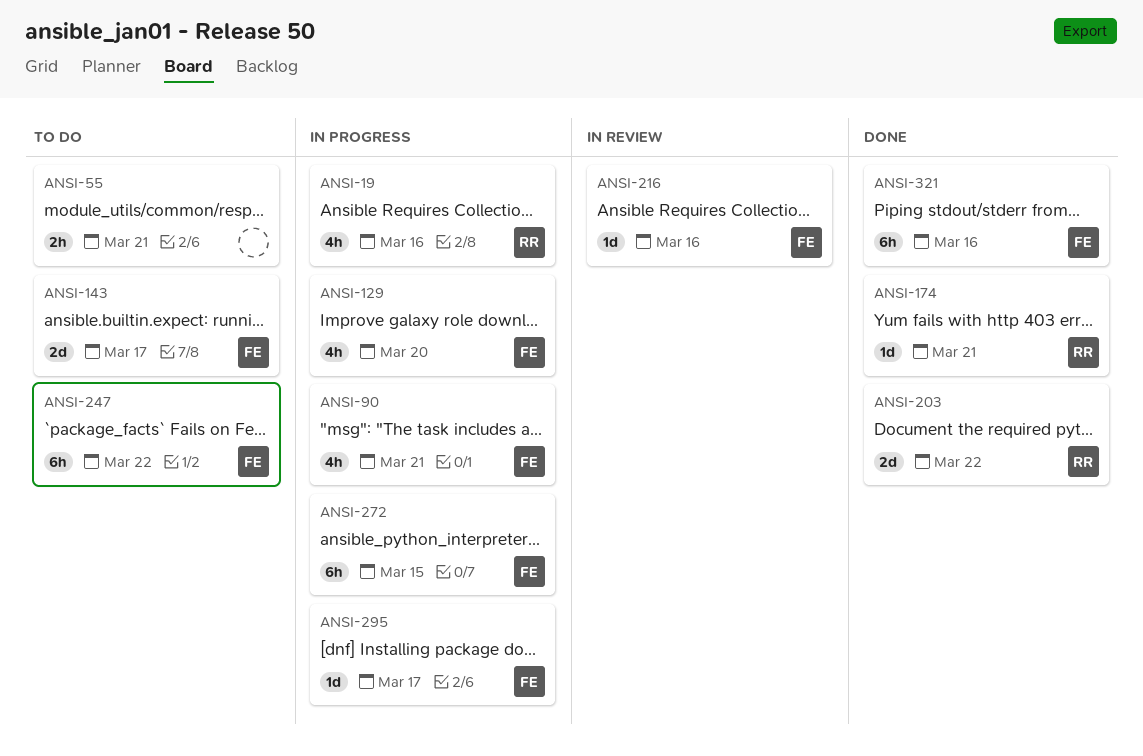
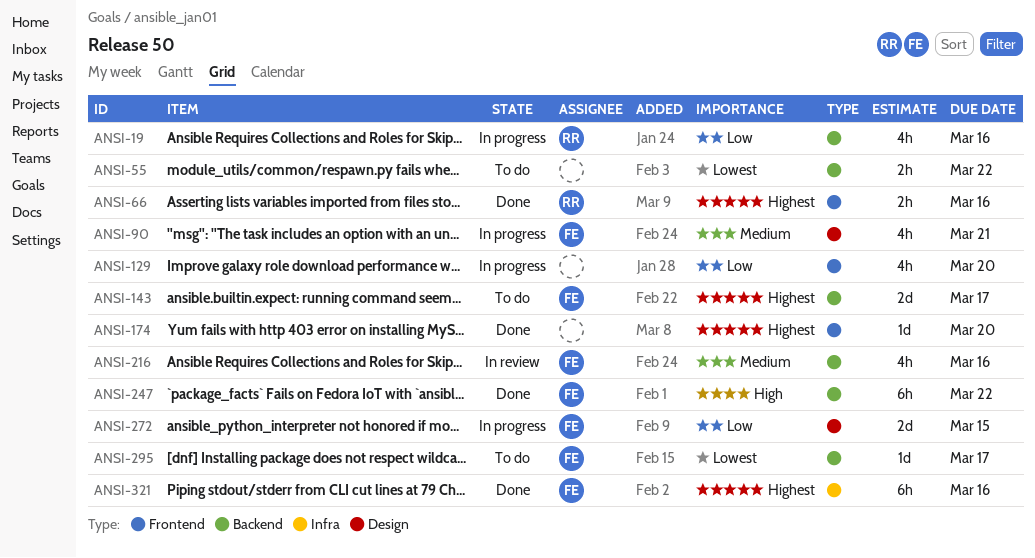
ANSI-55, due: Mar 21 -> Mar 22
ANSI-66: none -> present
ANSI-129, owner: FE -> none
ANSI-174, owner: RR -> none
ANSI-174, due: Mar 21 -> Mar 20
ANSI-203: present -> none
ANSI-216, estimate: 1d -> 4h
ANSI-247, status: To do -> Done
ANSI-272, estimate: 6h -> 2d
ANSI-295, status: In progress -> To do

